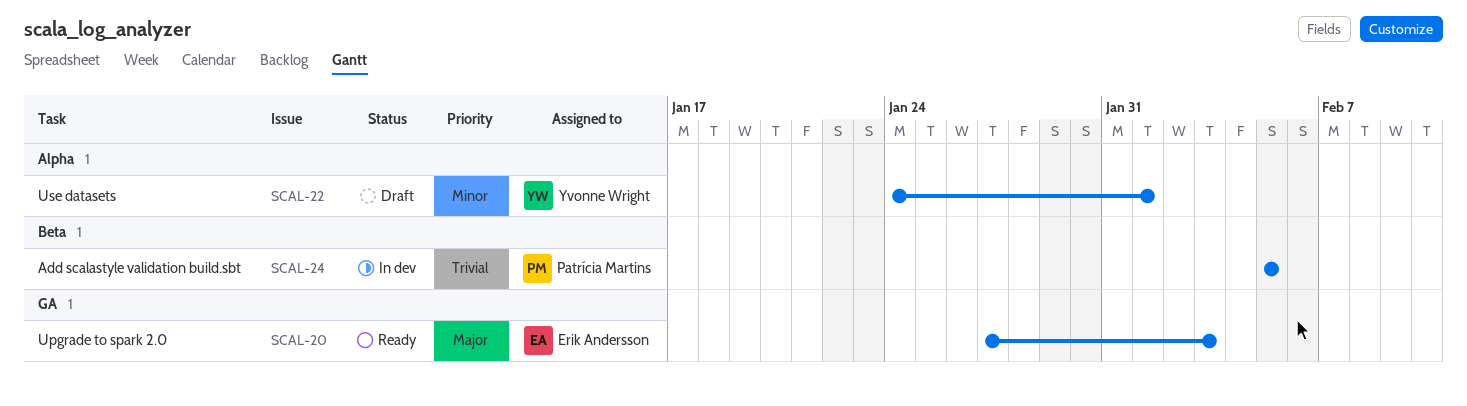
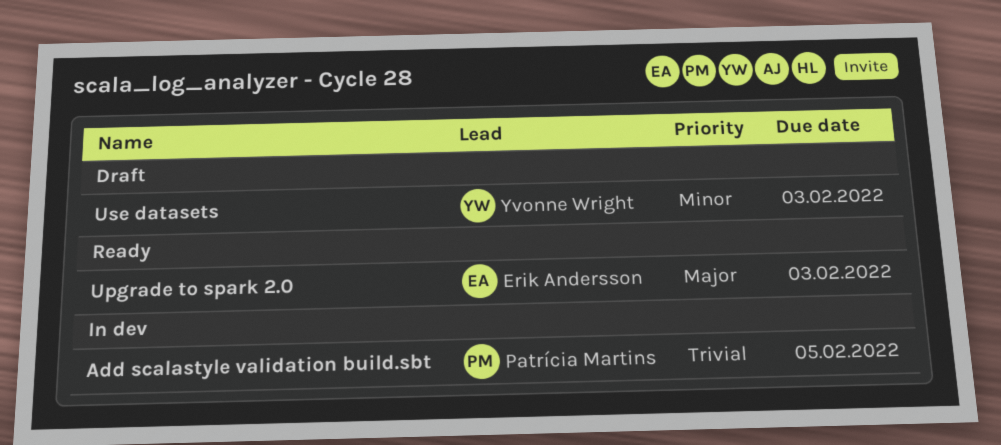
Use datasets, due: Feb 1 -> Feb 3

